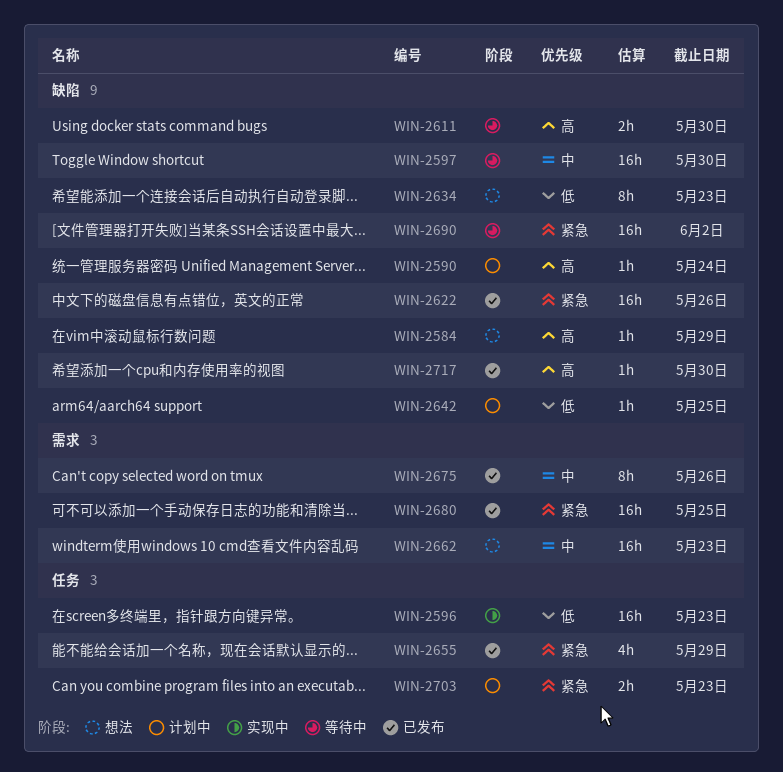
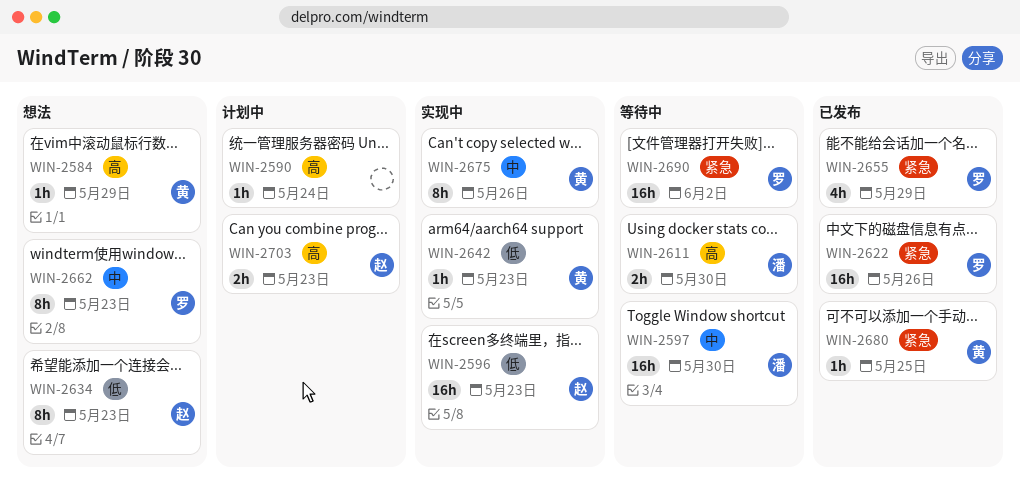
WIN-2642, status: 计划中 -> 实现中
WIN-2642, due: May 25 -> May 23
WIN-2662, estimate: 16h -> 8h
WIN-2675, status: 已发布 -> 实现中
WIN-2680, estimate: 16h -> 1h
WIN-2703, priority: 紧急 -> 高
WIN-2717: present -> none

